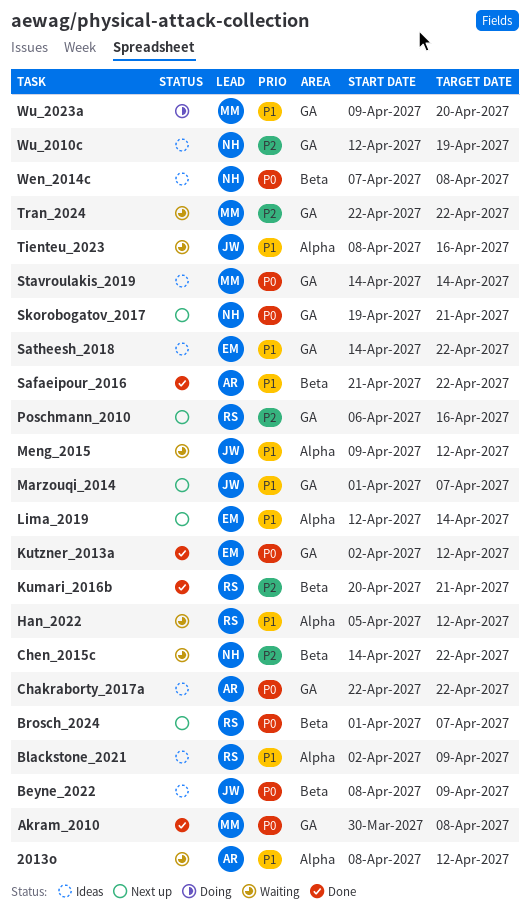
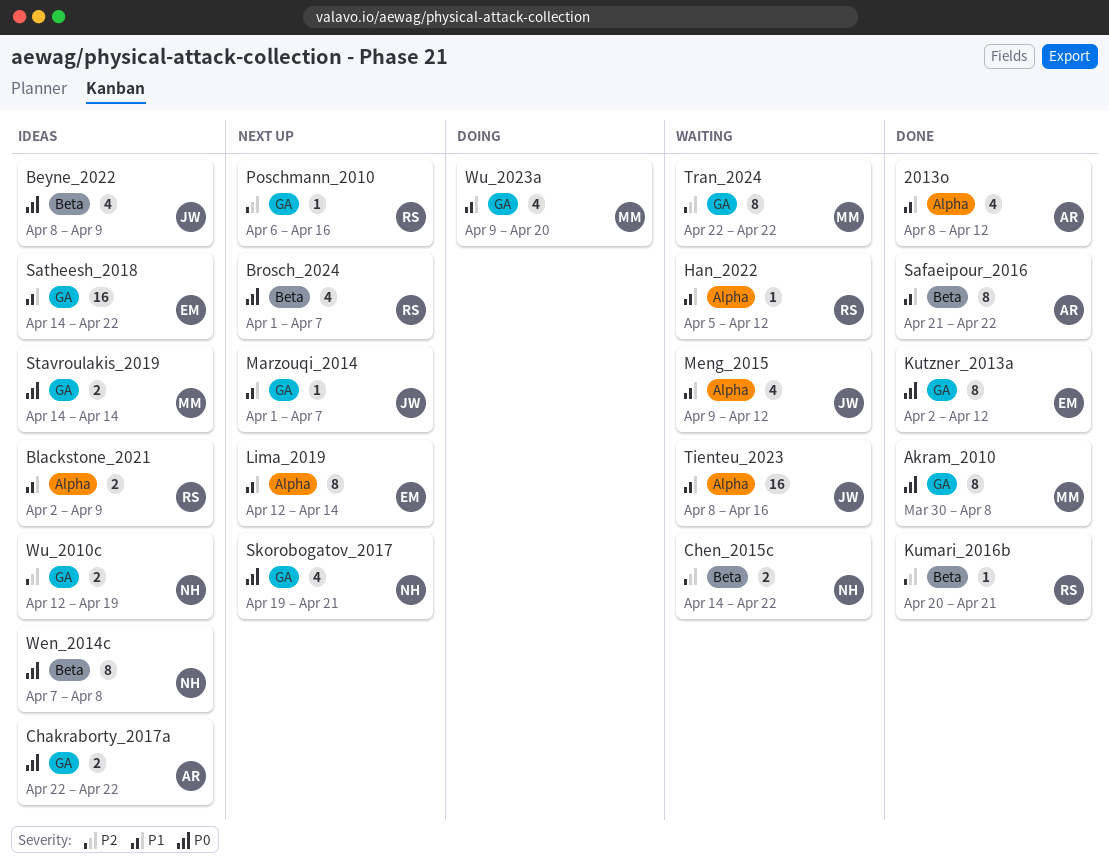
2013o, status: Waiting -> Done

